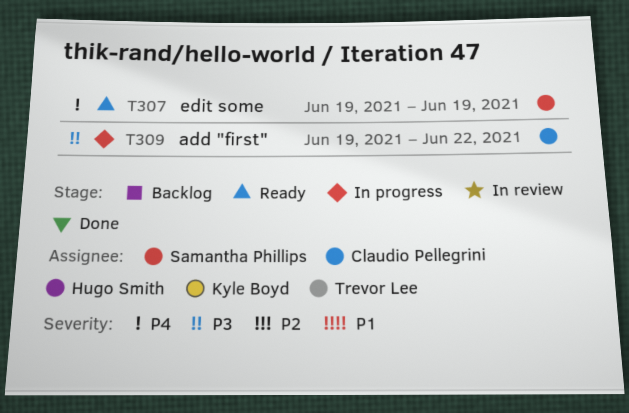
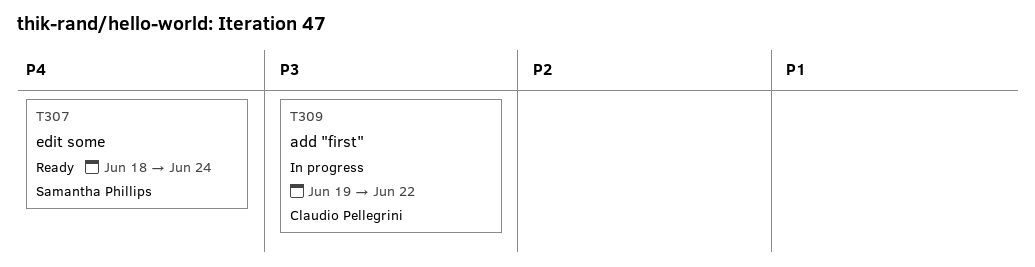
T307, start: Jun 19 -> Jun 18
T307, due: Jun 19 -> Jun 24

